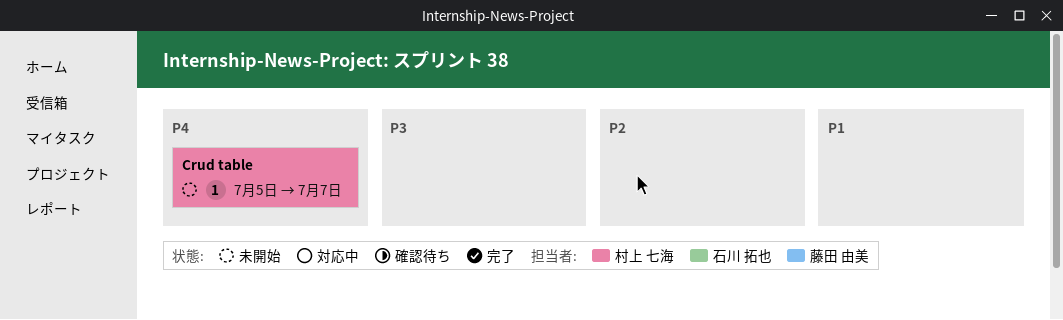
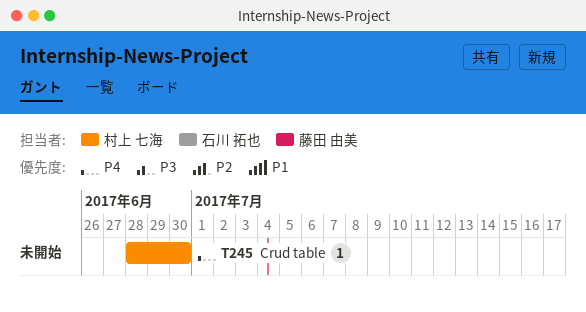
Crud table, start: Jul 5 -> Jun 28
Crud table, due: Jul 7 -> Jun 30

